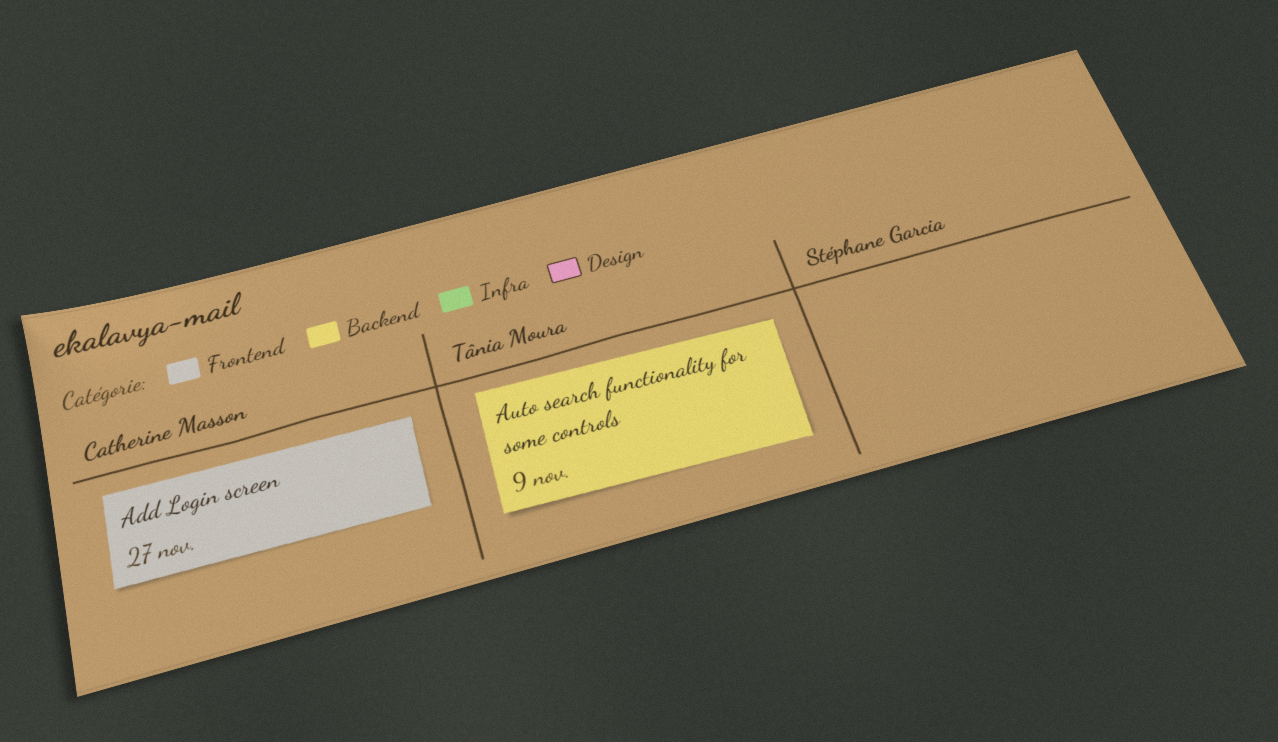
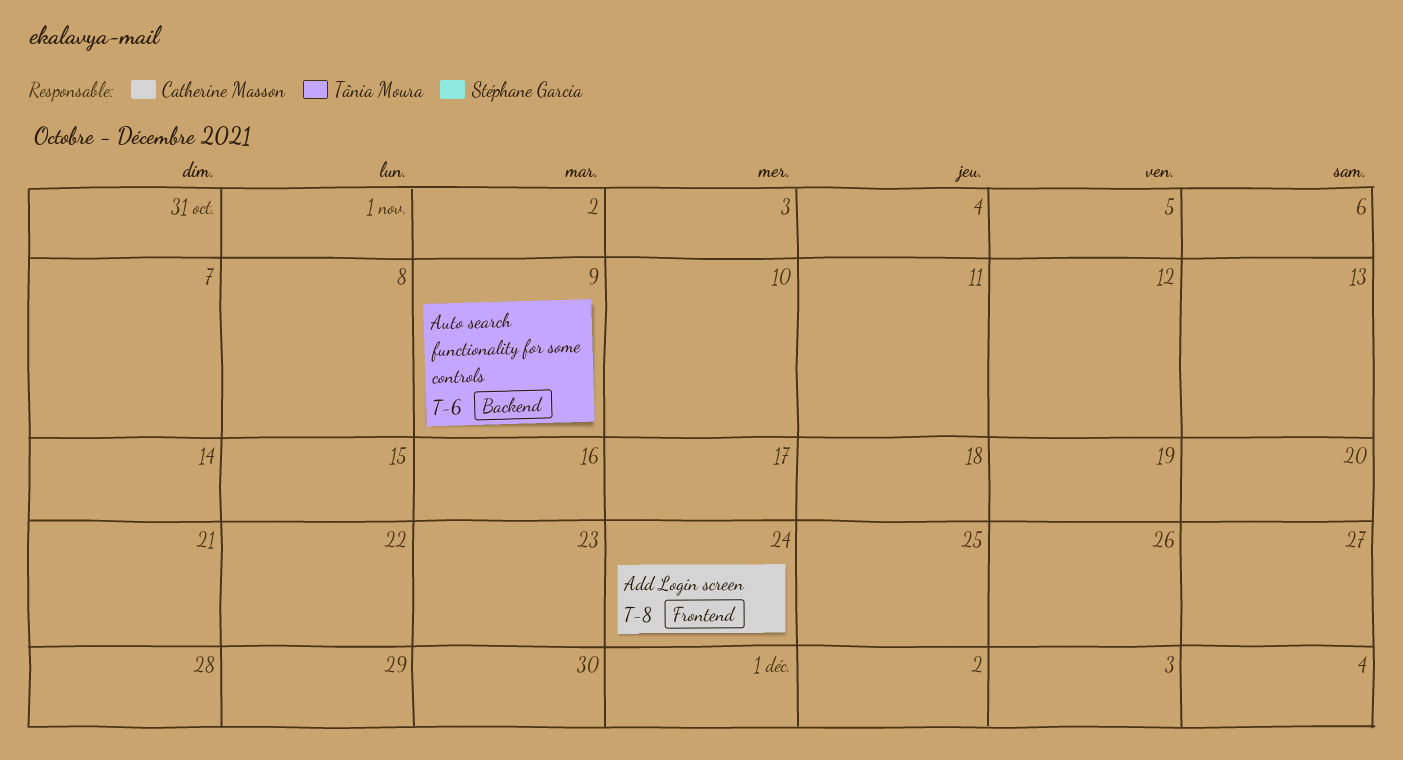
Add Login screen, due: Nov 27 -> Nov 24

